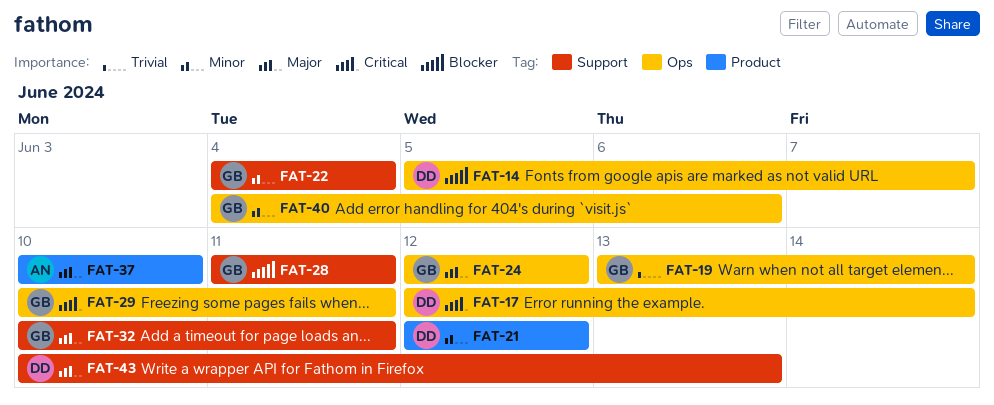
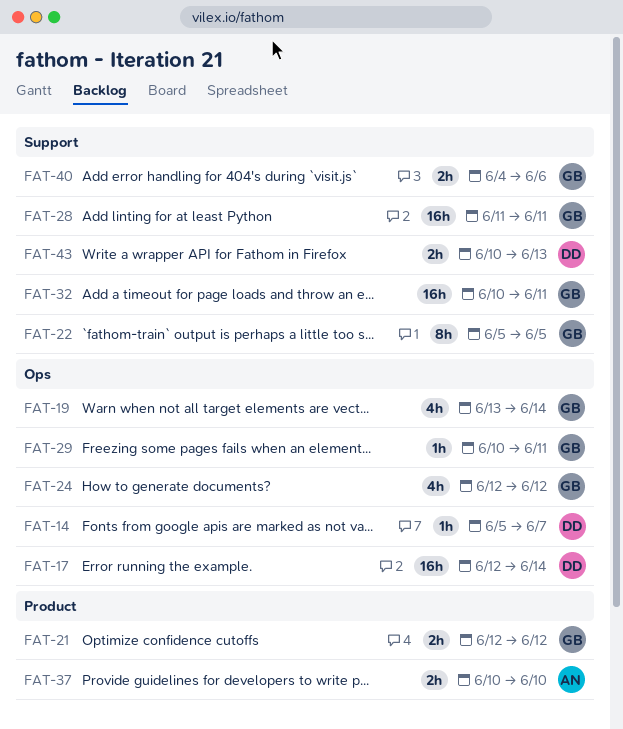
FAT-21, owner: DD -> GB
FAT-22, start: Jun 4 -> Jun 5
FAT-22, due: Jun 4 -> Jun 5
FAT-40, label: Ops -> Support

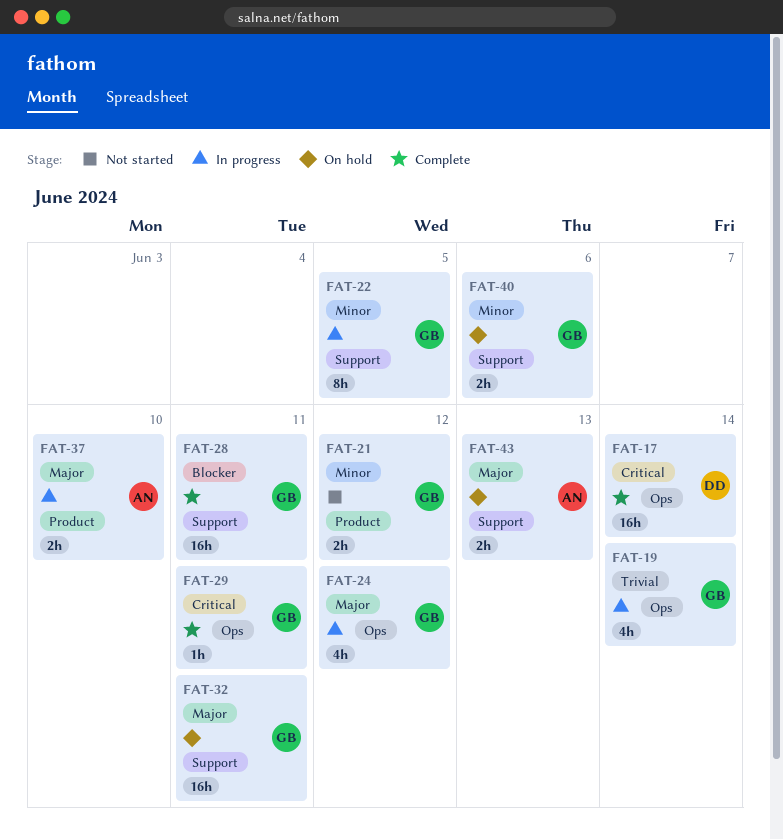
FAT-14: present -> none
FAT-43, owner: DD -> AN

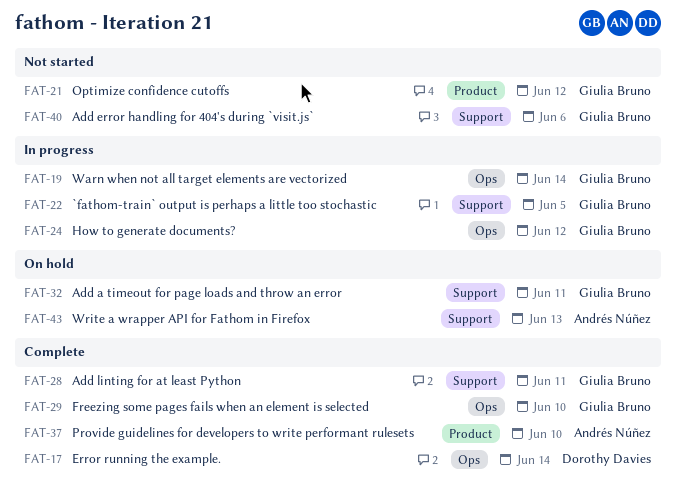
FAT-29, due: Jun 11 -> Jun 10
FAT-37, status: In progress -> Complete
FAT-40, status: On hold -> Not started

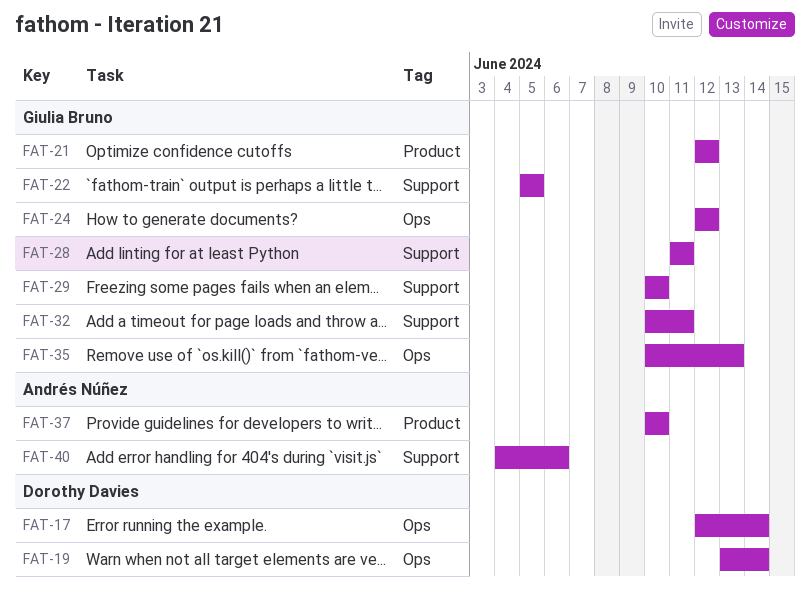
FAT-19, owner: Giulia Bruno -> Dorothy Davies
FAT-29, label: Ops -> Support
FAT-35: none -> present
FAT-40, owner: Giulia Bruno -> Andrés Núñez
FAT-43: present -> none

